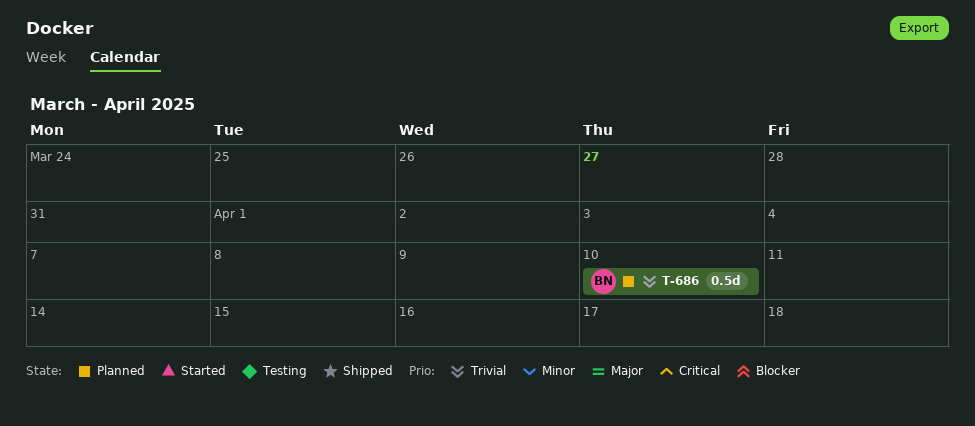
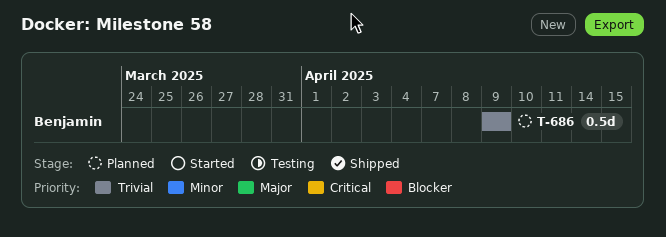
T-686, start: Apr 10 -> Apr 9
T-686, due: Apr 10 -> Apr 9

